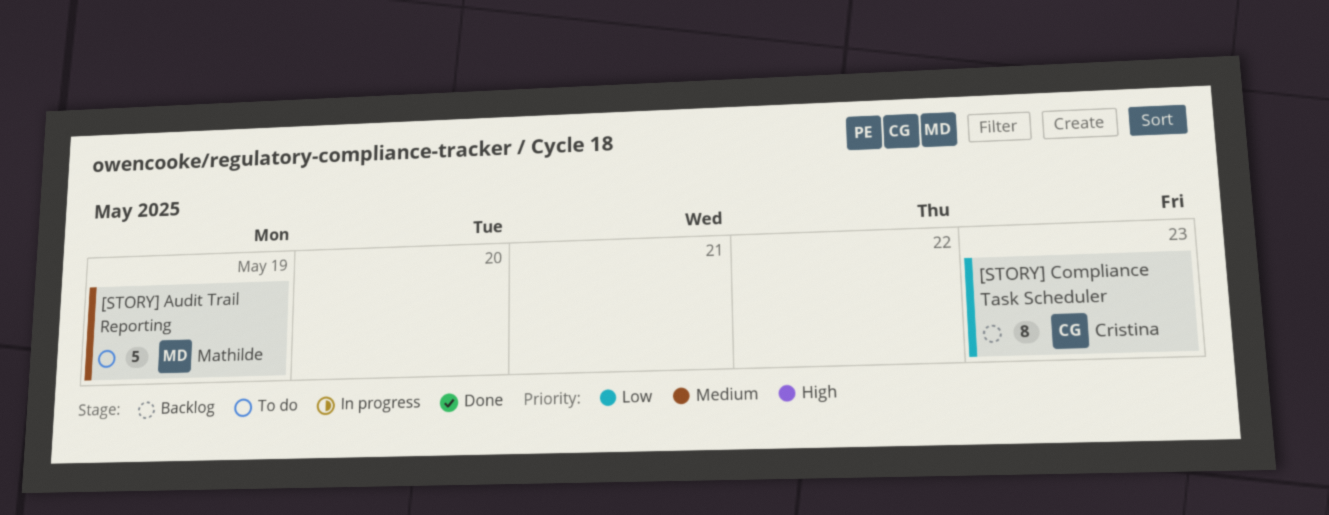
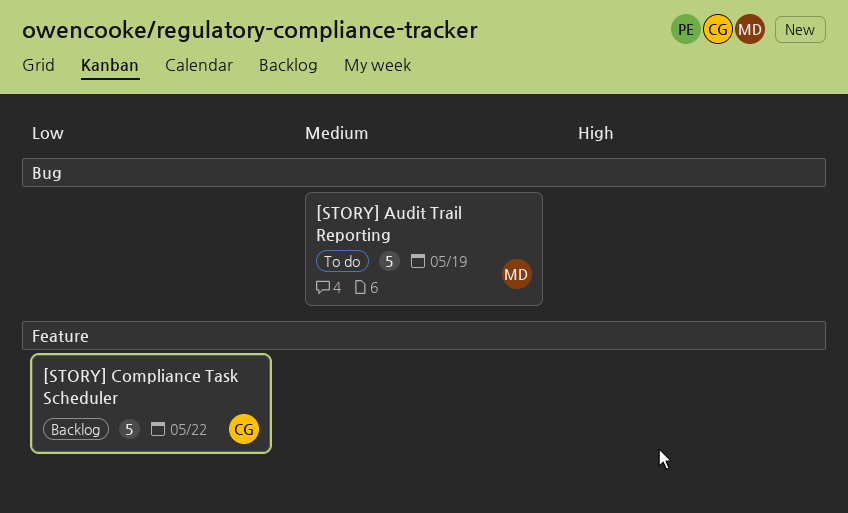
[STORY] Compliance Task Scheduler, estimate: 8 -> 5
[STORY] Compliance Task Scheduler, day: May 23 -> May 22

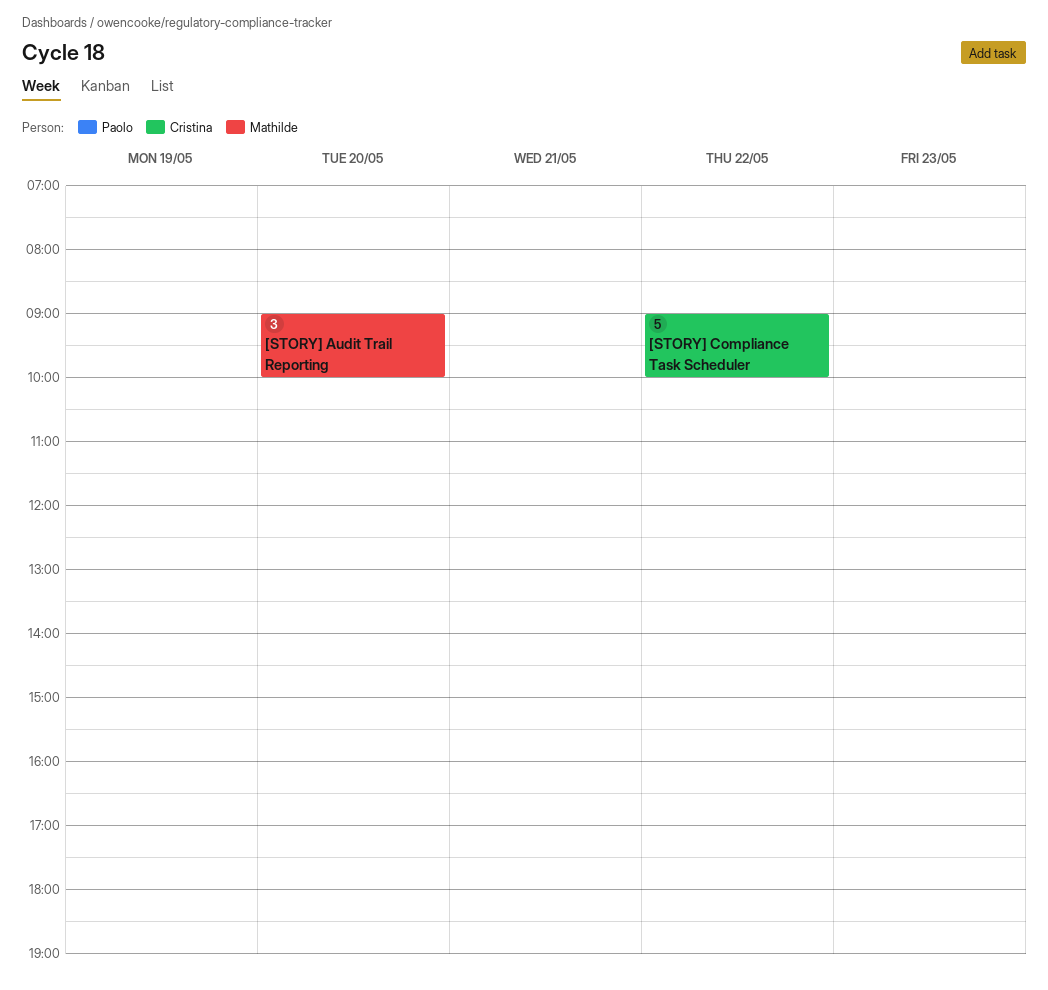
[STORY] Audit Trail Reporting, estimate: 5 -> 3
[STORY] Audit Trail Reporting, day: May 19 -> May 20

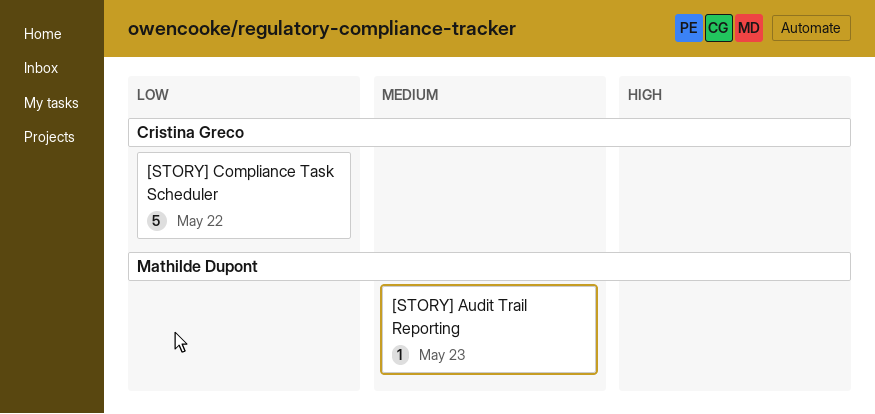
[STORY] Audit Trail Reporting, estimate: 3 -> 1
[STORY] Audit Trail Reporting, day: May 20 -> May 23

